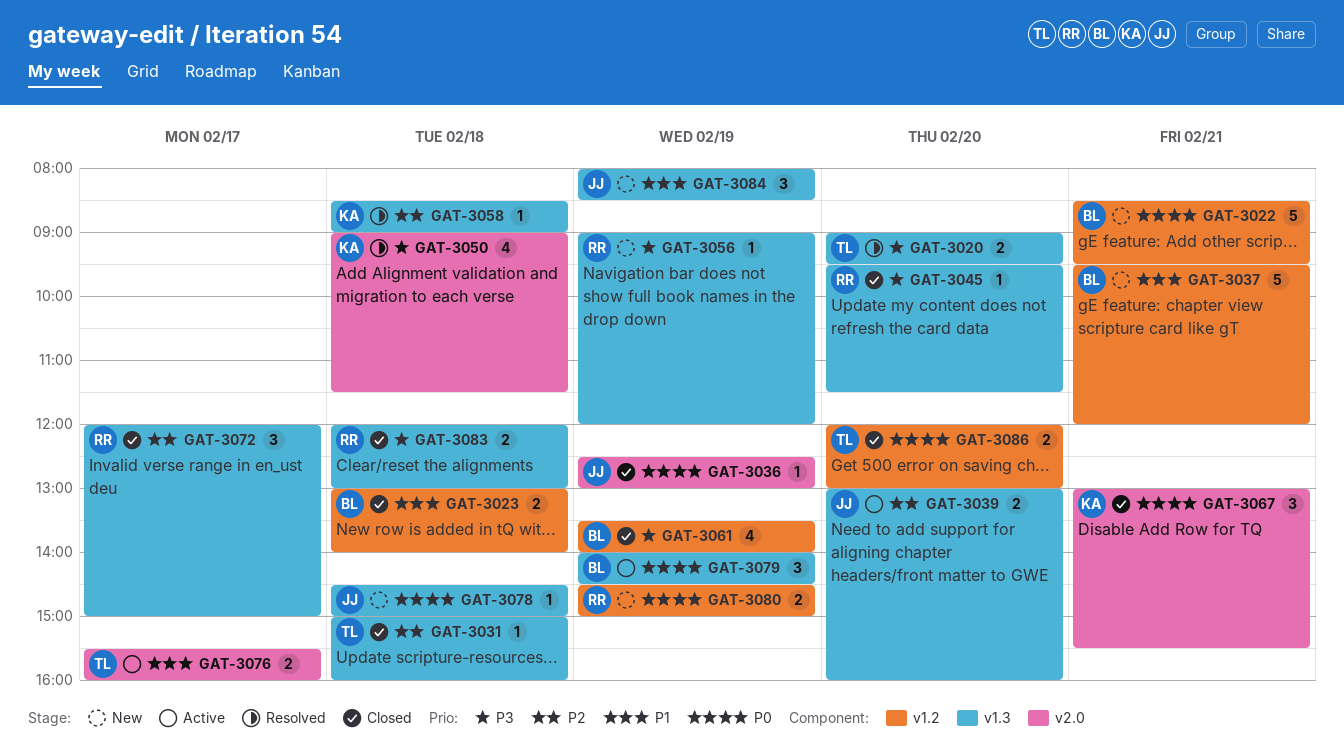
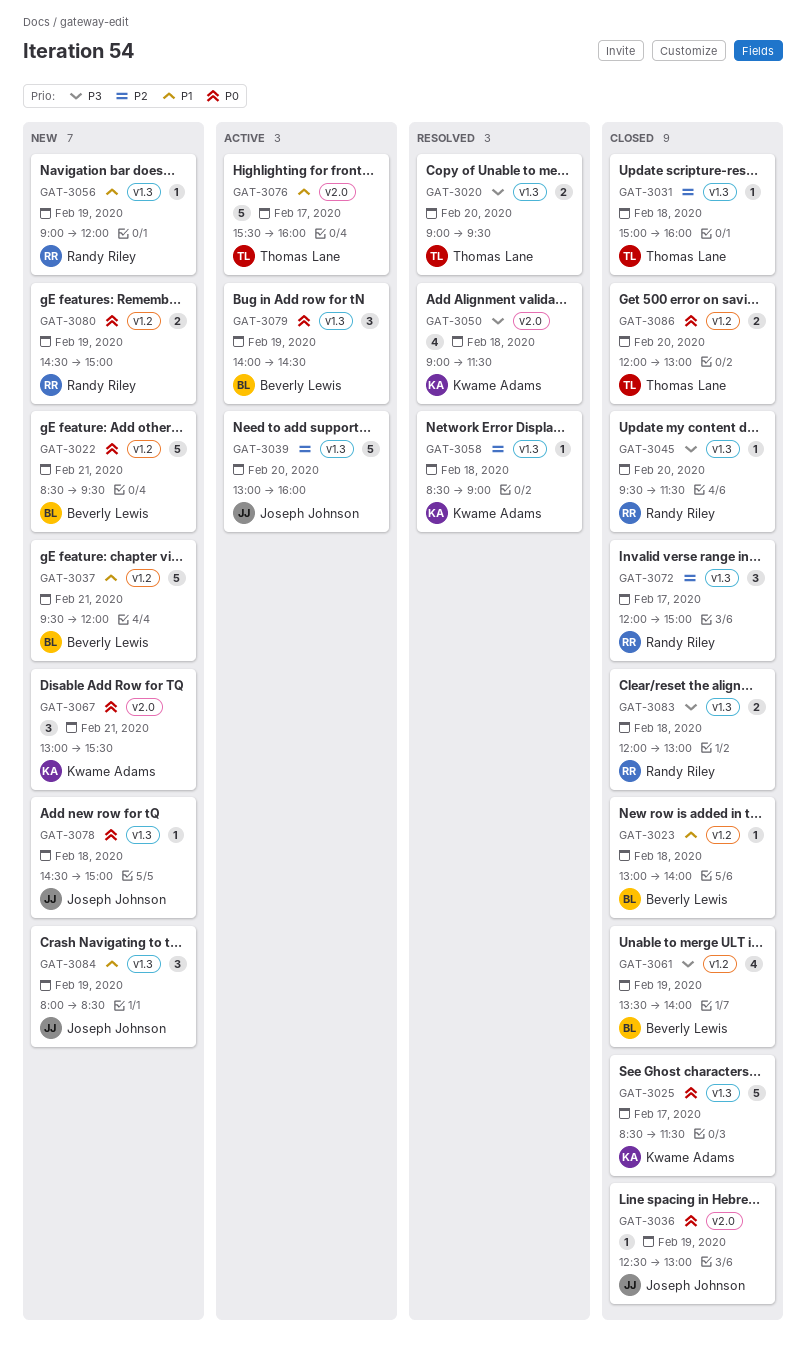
GAT-3023, estimate: 2 -> 1
GAT-3025: none -> present
GAT-3039, estimate: 2 -> 5
GAT-3056, priority: P3 -> P1
GAT-3067, status: Closed -> New
GAT-3076, estimate: 2 -> 5

